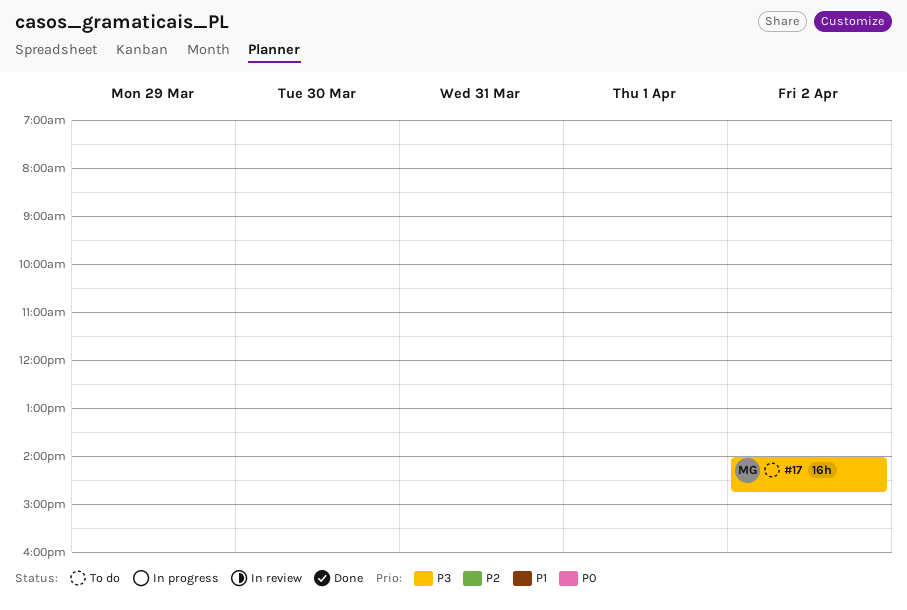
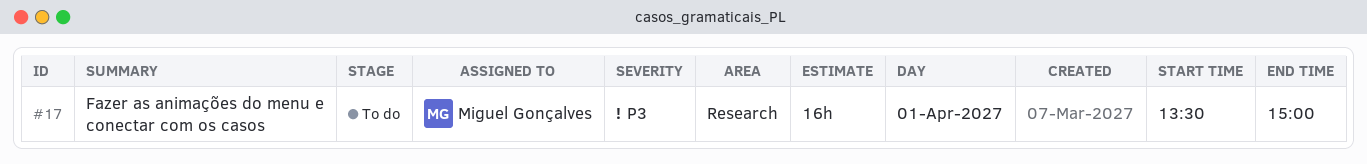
#17, day: Apr 2 -> Apr 1
#17, begins: 14:00 -> 13:30
#17, ends: 14:45 -> 15:00

